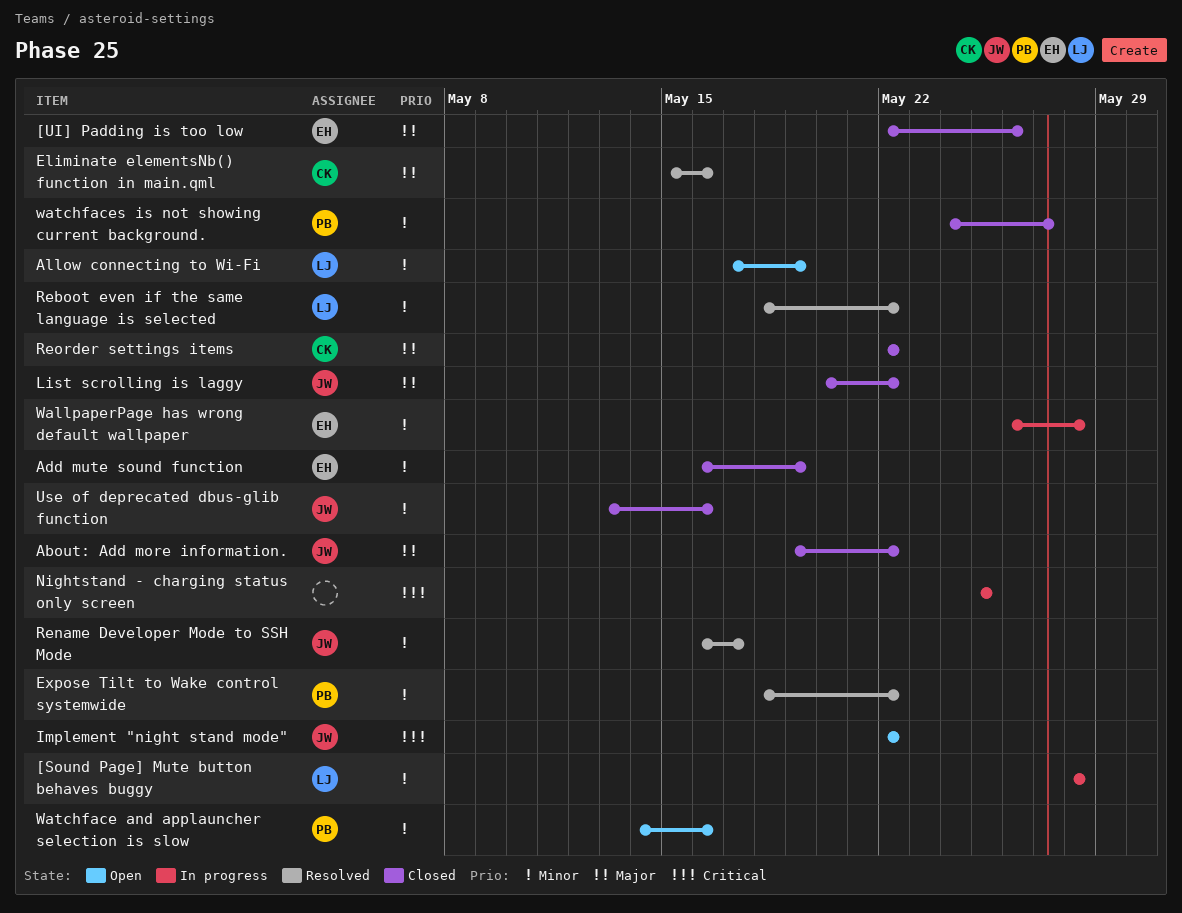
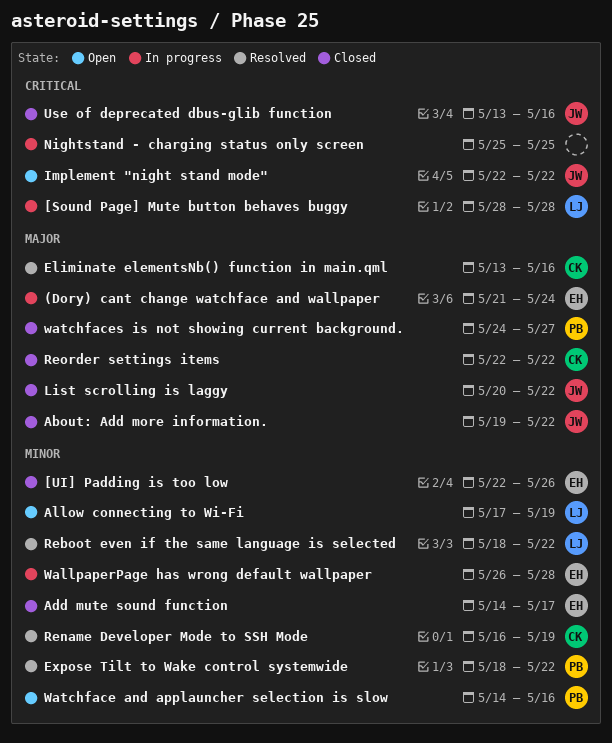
(Dory) cant change watchface and wallpaper: none -> present
[Sound Page] Mute button behaves buggy, priority: Minor -> Critical
[UI] Padding is too low, priority: Major -> Minor
Add mute sound function, start: May 16 -> May 14
Add mute sound function, due: May 19 -> May 17
Eliminate elementsNb() function in main.qml, start: May 15 -> May 13
Rename Developer Mode to SSH Mode, owner: JW -> CK
Rename Developer Mode to SSH Mode, due: May 17 -> May 19
Use of deprecated dbus-glib function, priority: Minor -> Critical
watchfaces is not showing current background., priority: Minor -> Major

